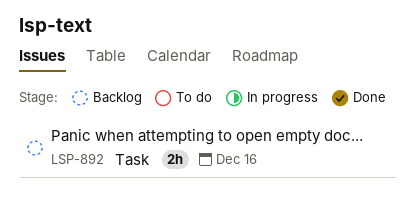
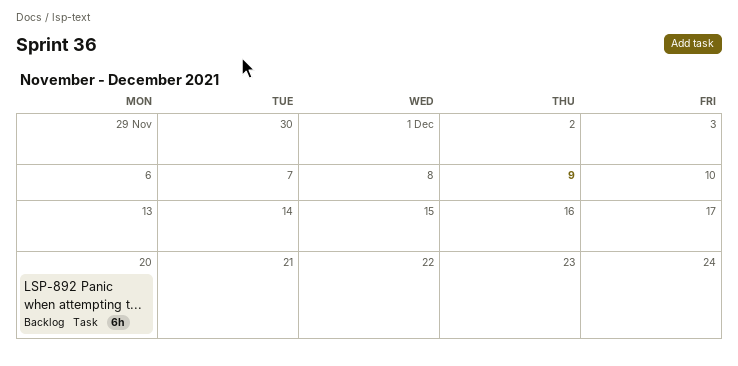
LSP-892, estimate: 2h -> 6h
LSP-892, due: Dec 16 -> Dec 20

